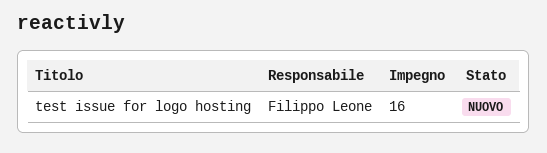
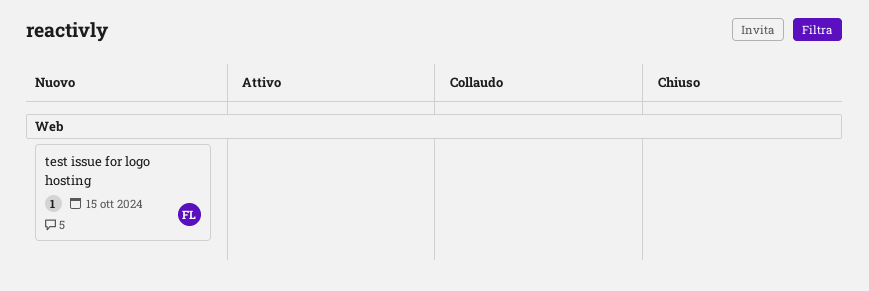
test issue for logo hosting, estimate: 16 -> 1

